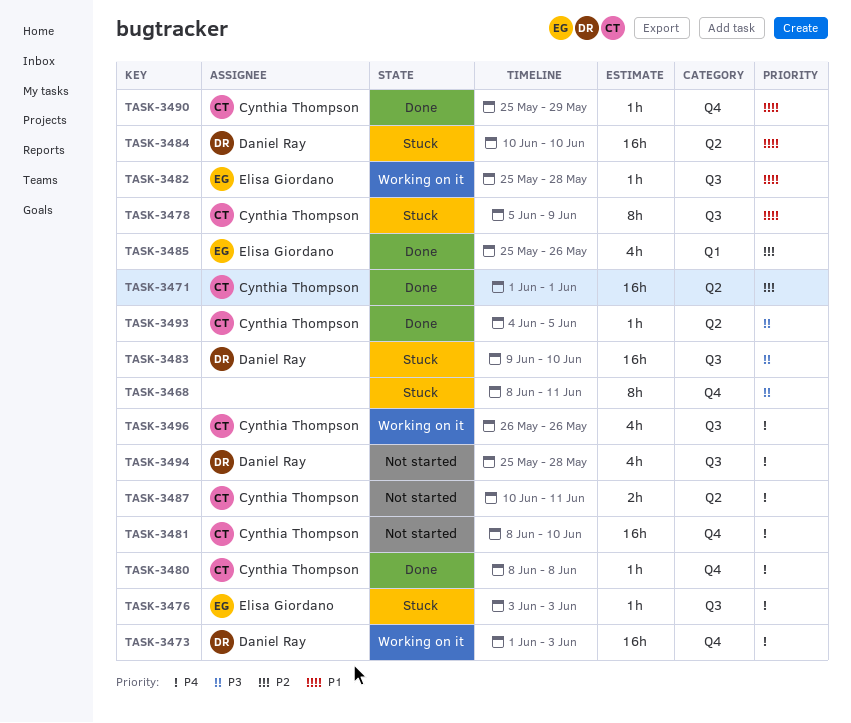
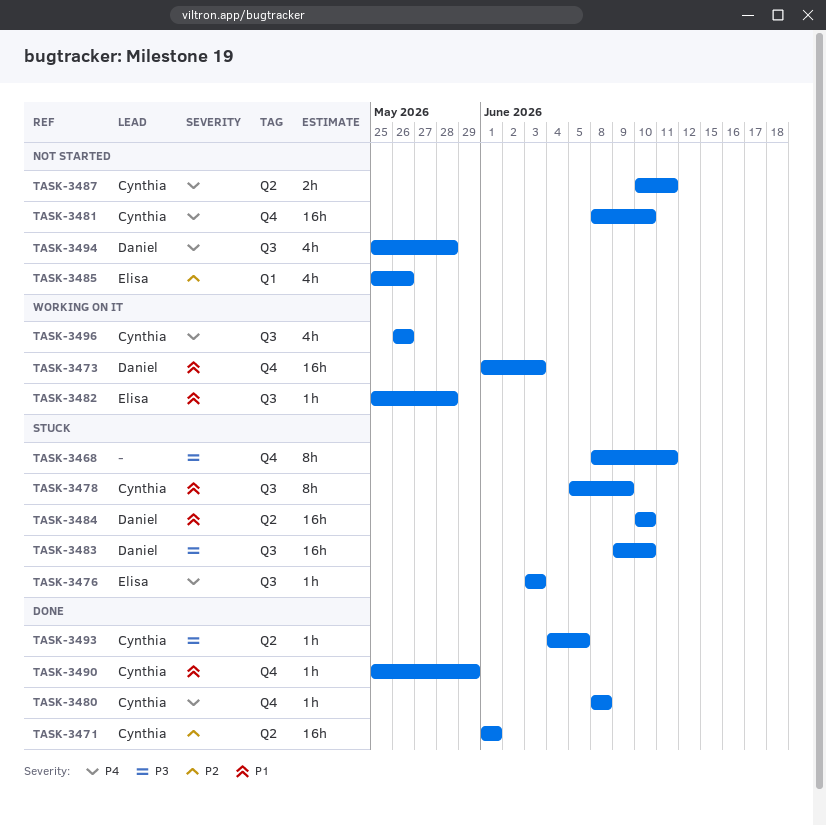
TASK-3473, priority: P4 -> P1
TASK-3485, status: Done -> Not started

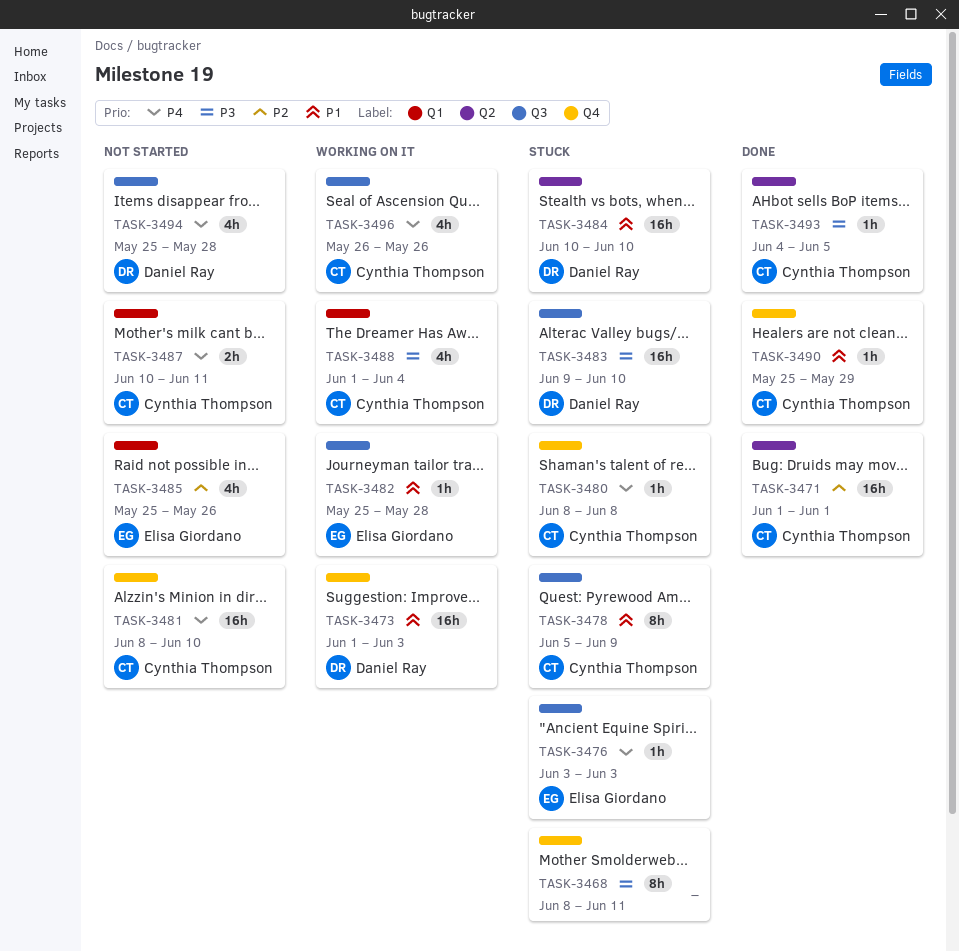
TASK-3480, status: Done -> Stuck
TASK-3487, label: Q2 -> Q1
TASK-3488: none -> present

